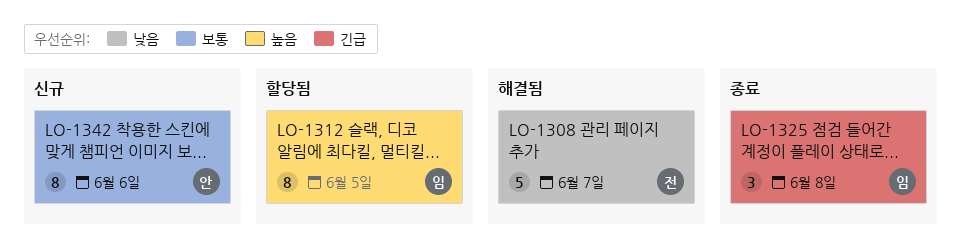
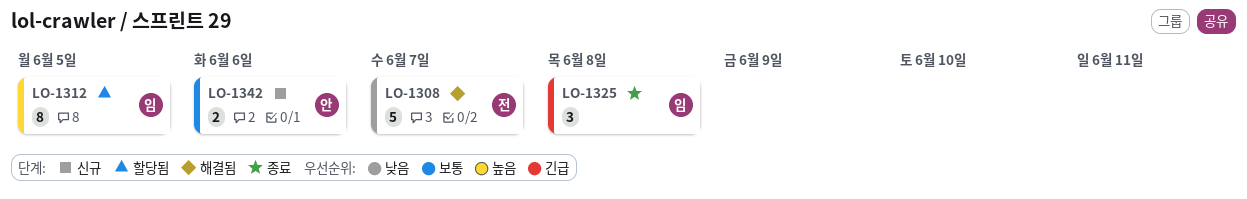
LO-1342, estimate: 8 -> 2

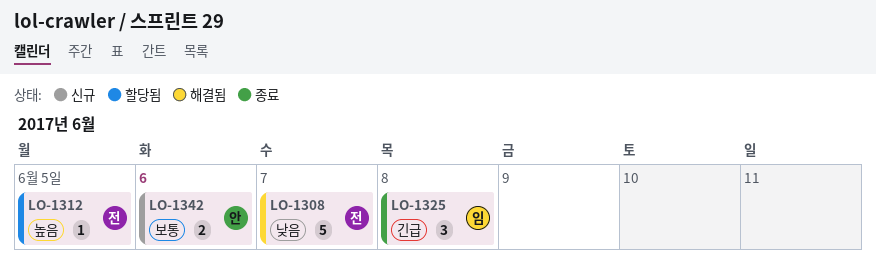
LO-1312, owner: 임 -> 전
LO-1312, estimate: 8 -> 1

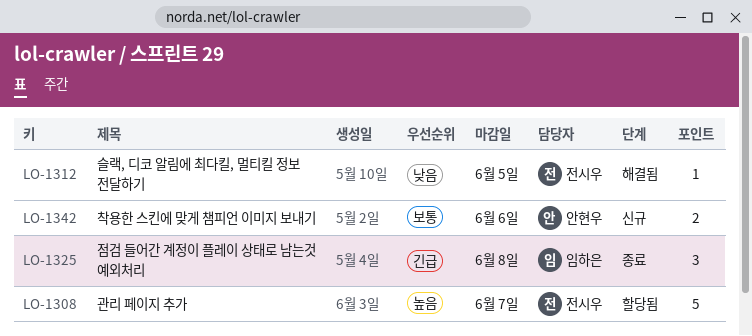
LO-1308, status: 해결됨 -> 할당됨
LO-1308, priority: 낮음 -> 높음
LO-1312, status: 할당됨 -> 해결됨
LO-1312, priority: 높음 -> 낮음

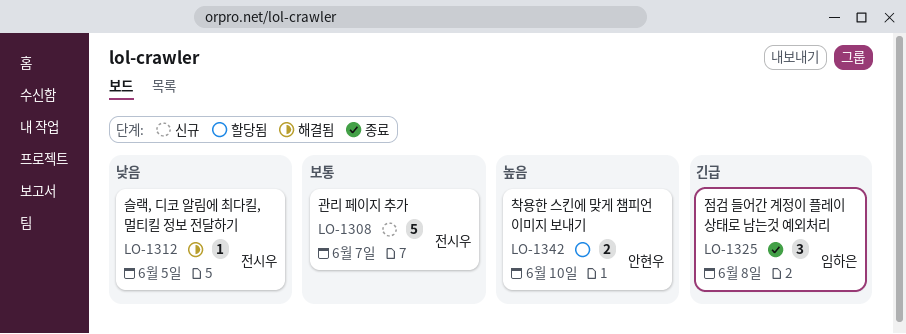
LO-1308, status: 할당됨 -> 신규
LO-1308, priority: 높음 -> 보통
LO-1342, status: 신규 -> 할당됨
LO-1342, priority: 보통 -> 높음
LO-1342, due: Jun 6 -> Jun 10

